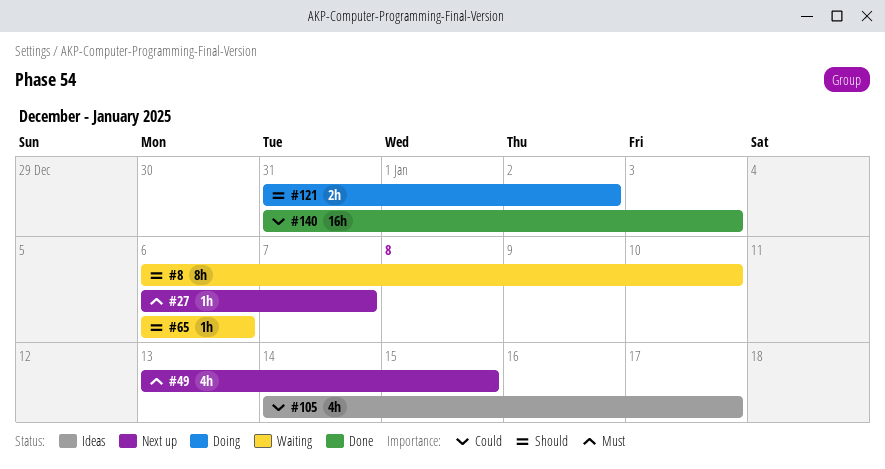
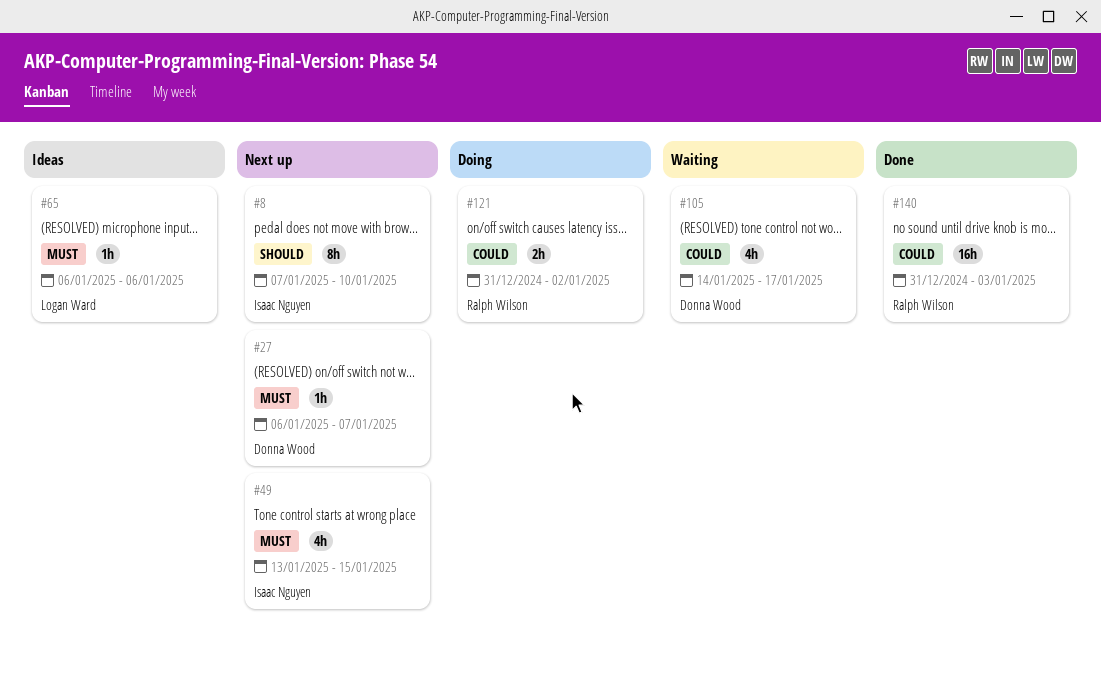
#8, status: Waiting -> Next up
#8, start: Jan 6 -> Jan 7
#65, status: Waiting -> Ideas
#65, priority: Should -> Must
#105, status: Ideas -> Waiting
#121, priority: Should -> Could

